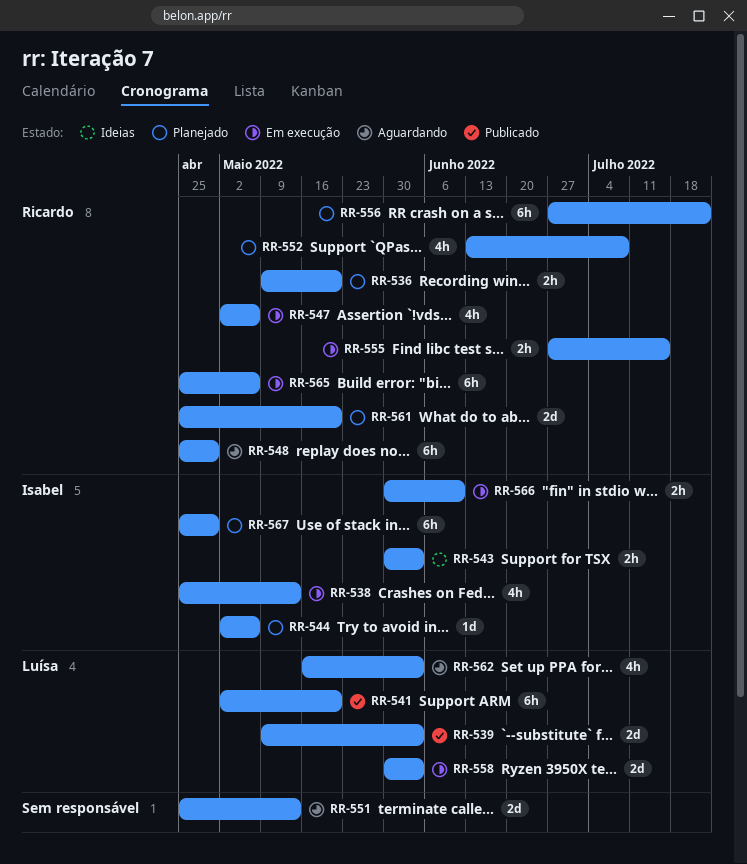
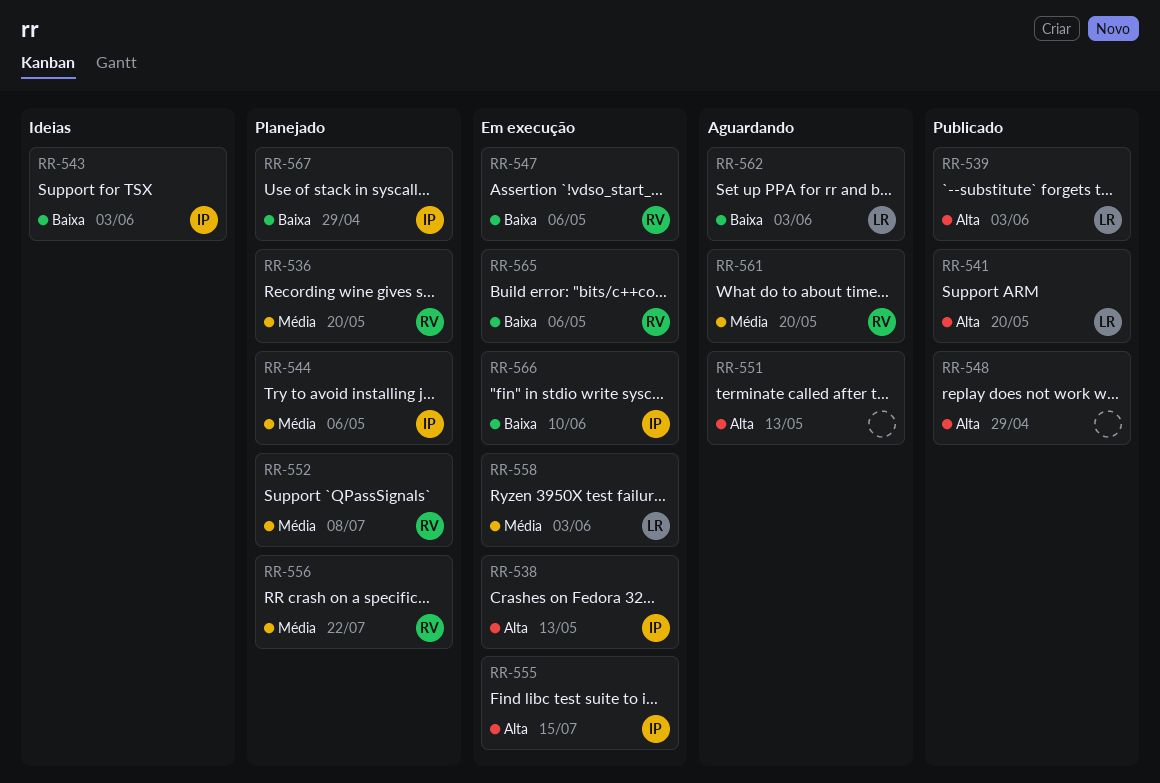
RR-548, status: Aguardando -> Publicado
RR-548, owner: Ricardo -> none
RR-555, owner: Ricardo -> Isabel
RR-561, status: Planejado -> Aguardando

